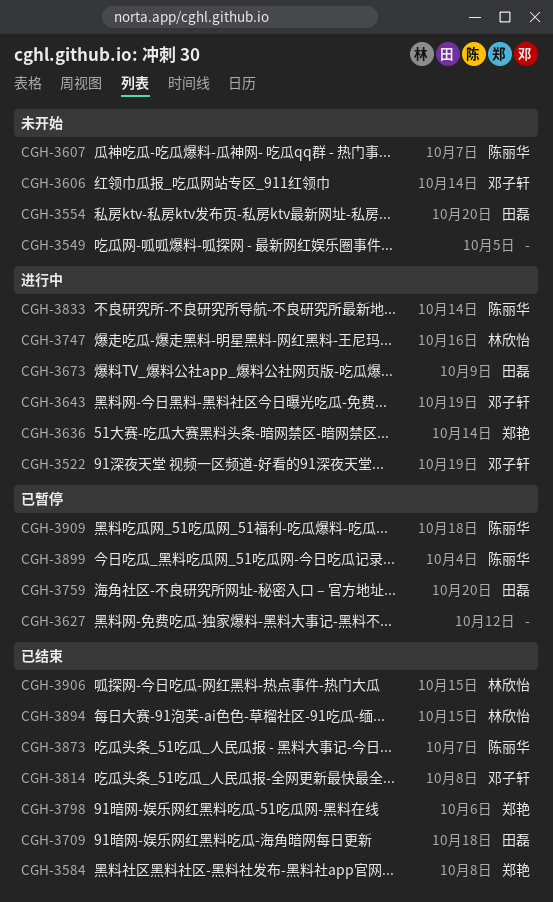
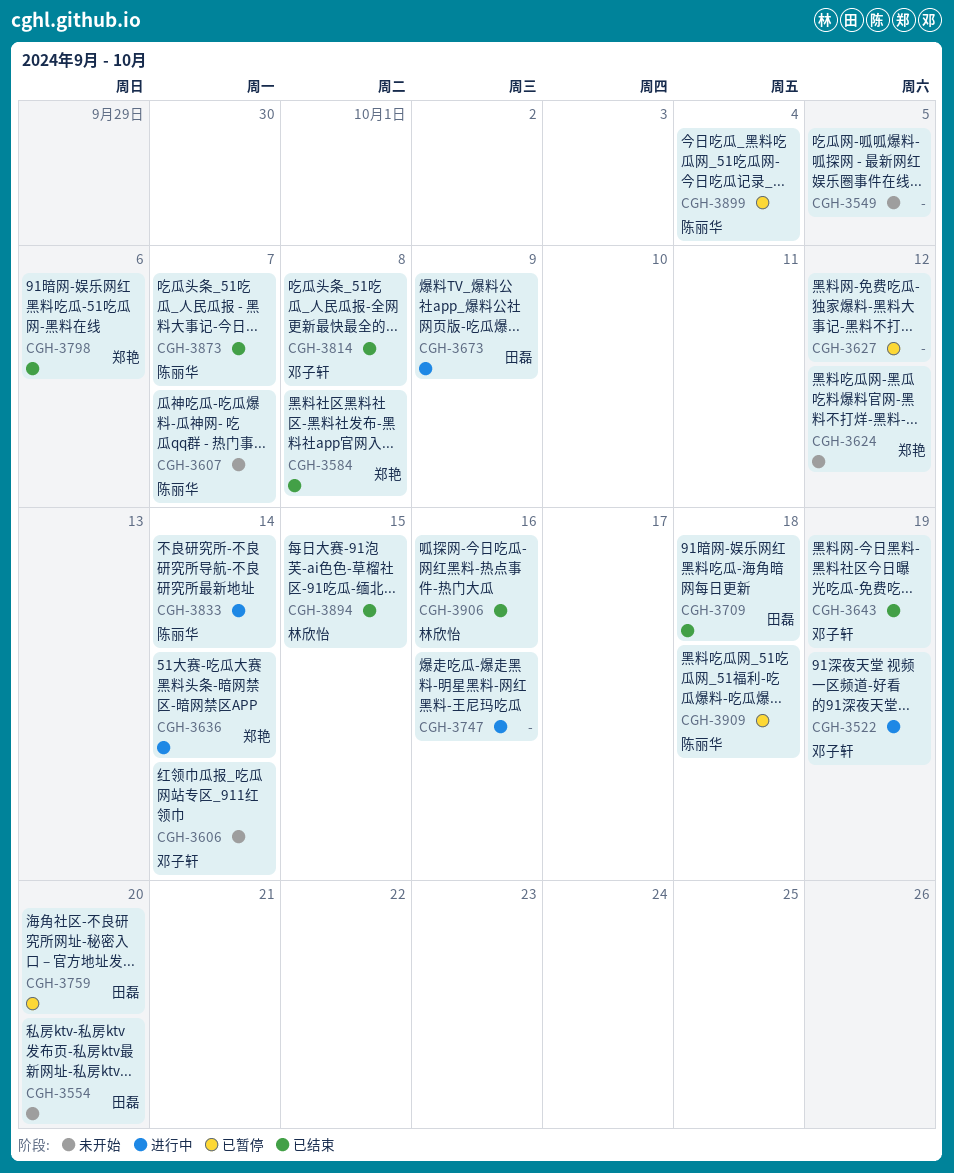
CGH-3624: none -> present
CGH-3643, status: 进行中 -> 已结束
CGH-3747, owner: 林欣怡 -> none
CGH-3906, due: Oct 15 -> Oct 16

